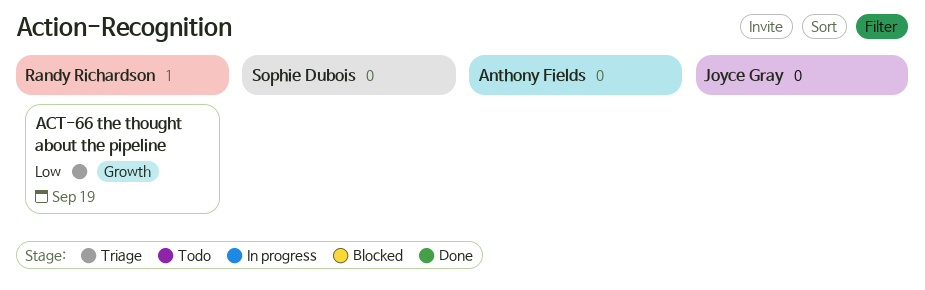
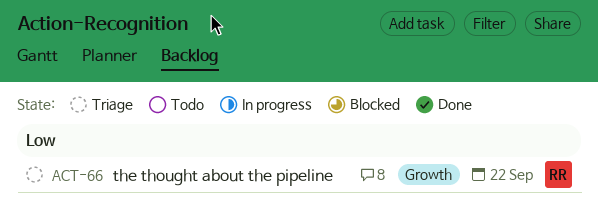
ACT-66, due: Sep 19 -> Sep 22

